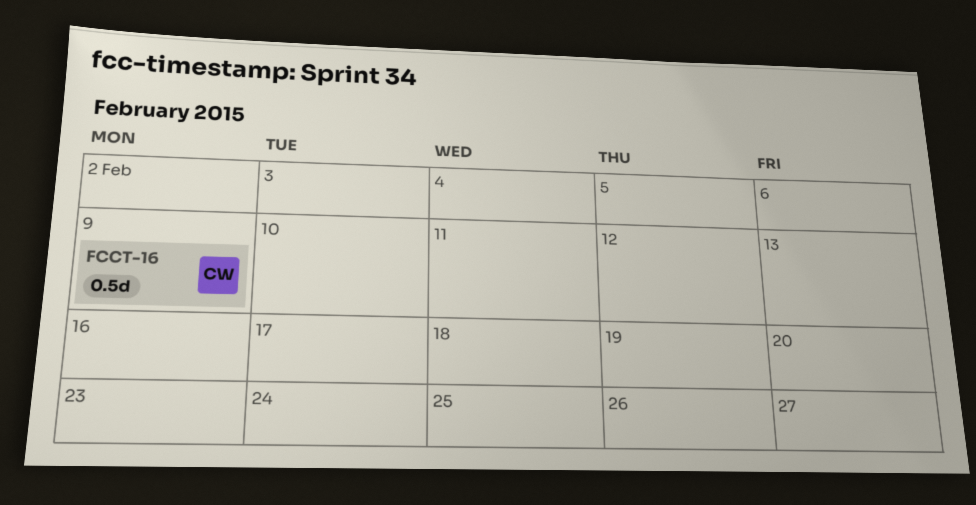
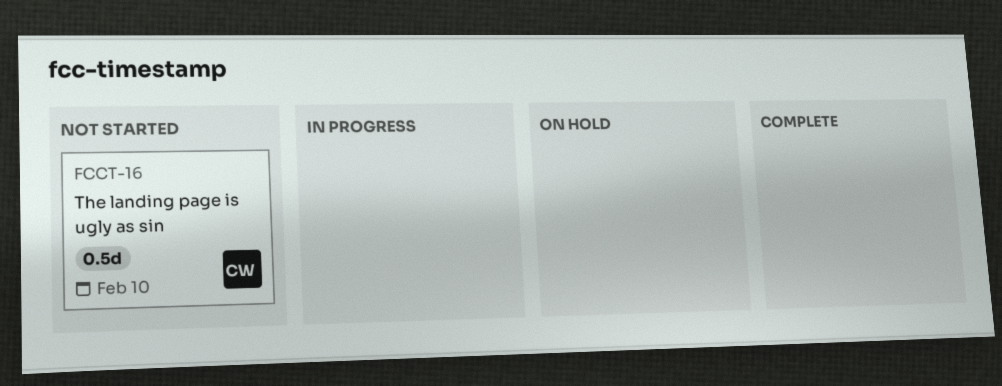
FCCT-16, due: Feb 9 -> Feb 10

